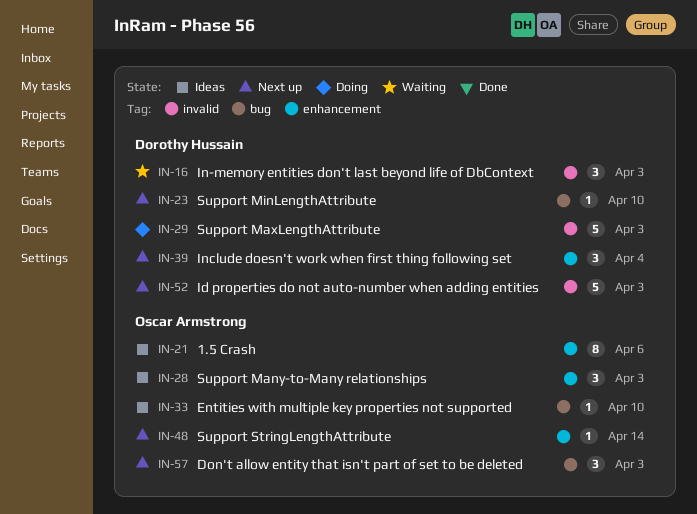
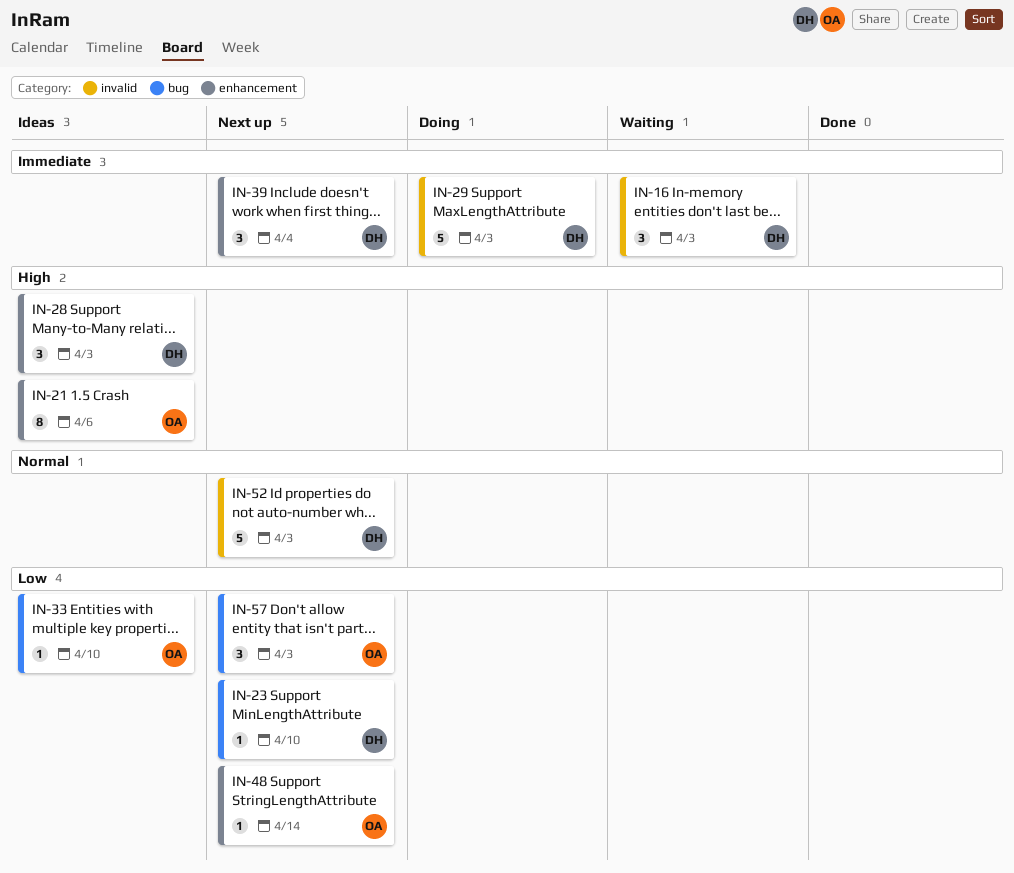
IN-28, owner: Oscar Armstrong -> Dorothy Hussain

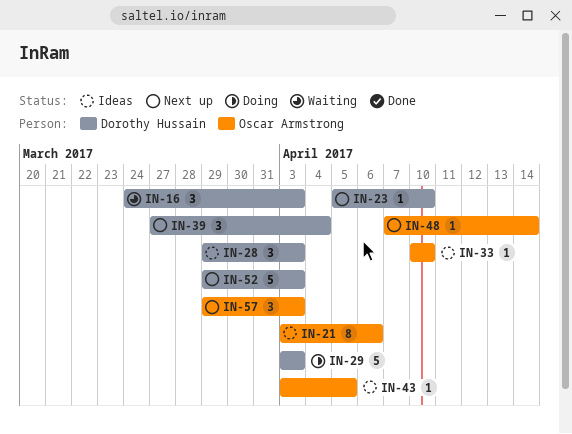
IN-43: none -> present

